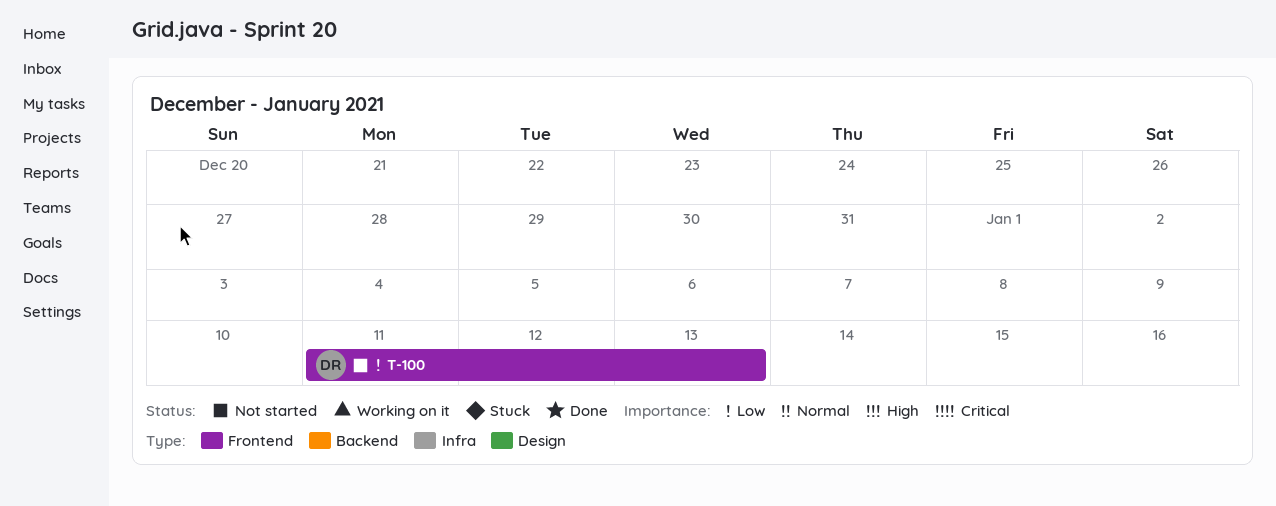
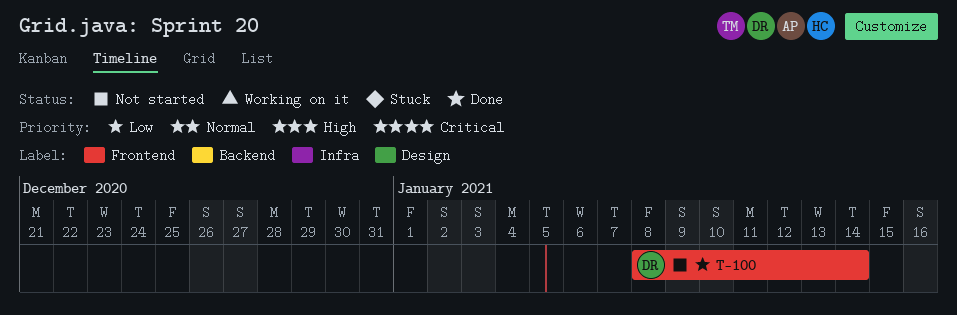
T-100, start: Jan 11 -> Jan 8
T-100, due: Jan 13 -> Jan 14

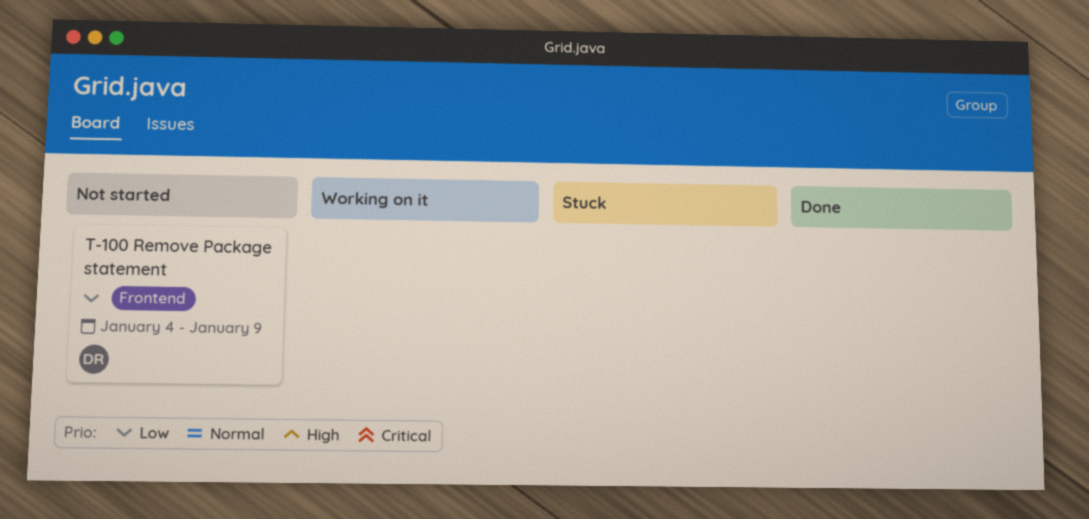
T-100, start: Jan 8 -> Jan 4
T-100, due: Jan 14 -> Jan 9

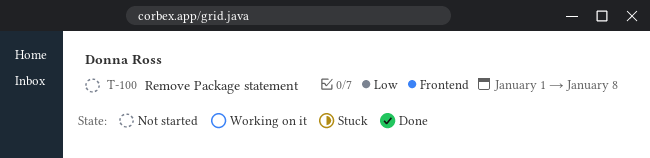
T-100, start: Jan 4 -> Jan 1
T-100, due: Jan 9 -> Jan 8

